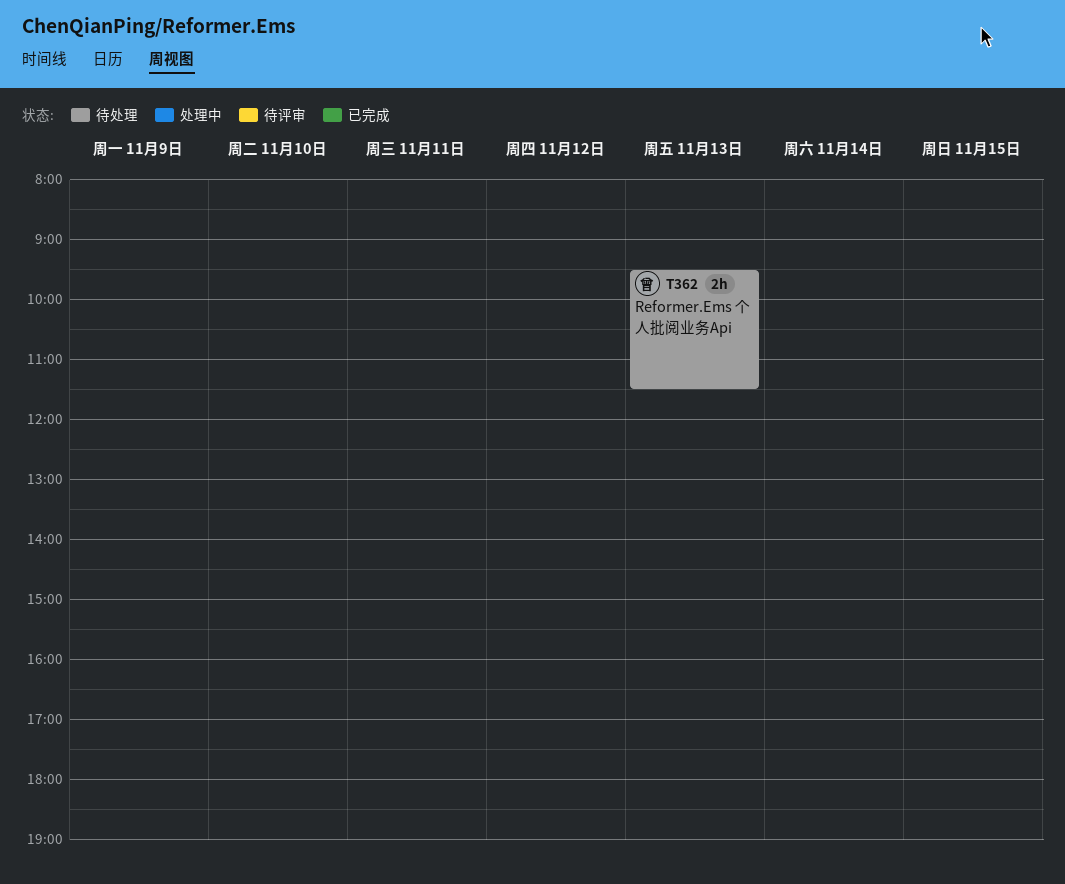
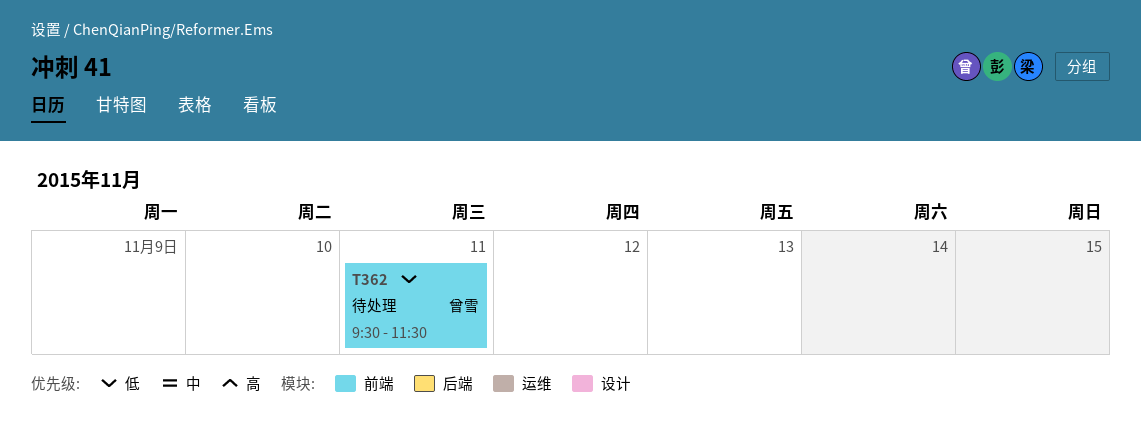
T362, day: Nov 13 -> Nov 11

